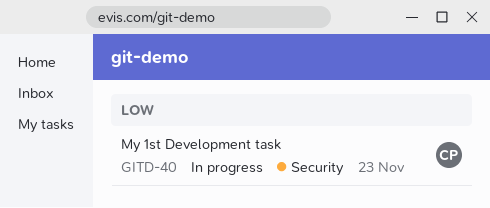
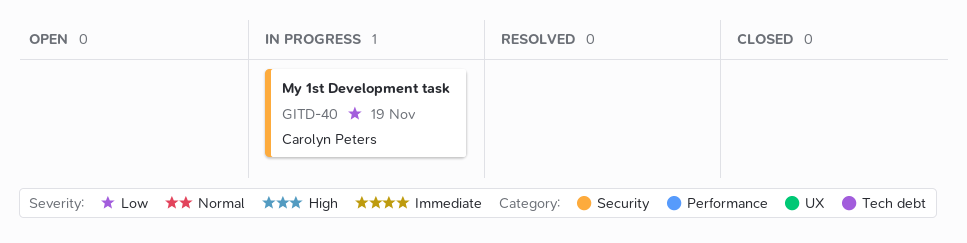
GITD-40, due: Nov 23 -> Nov 19

